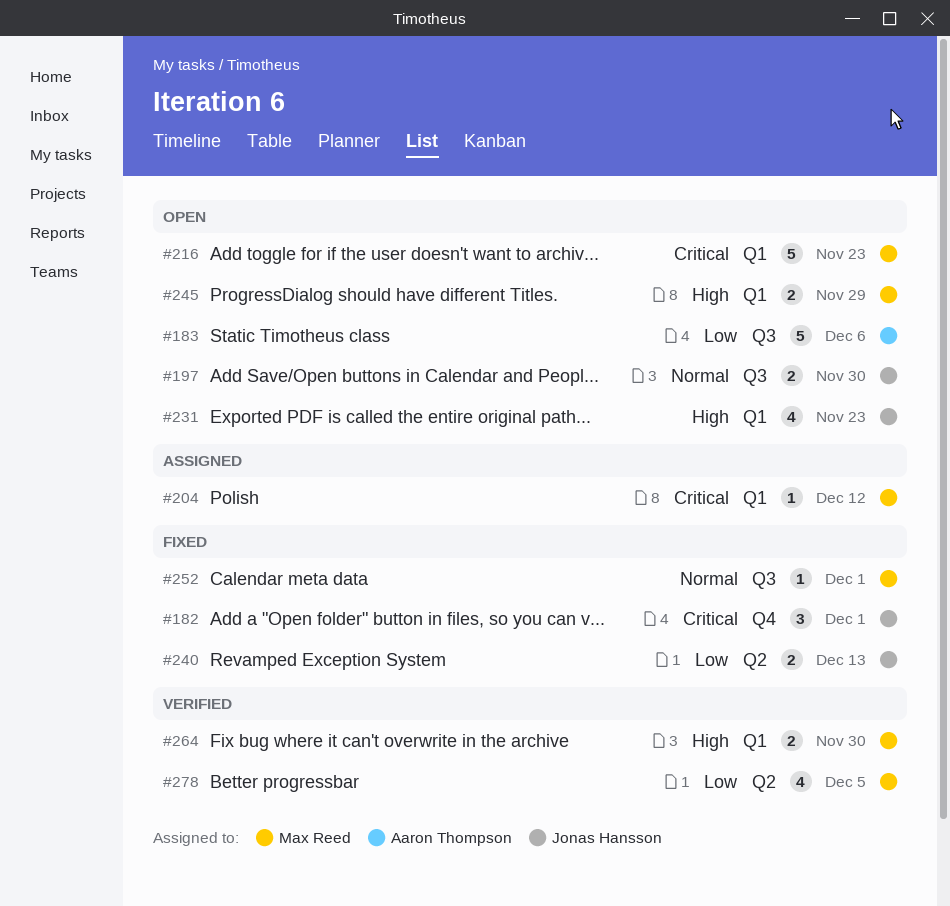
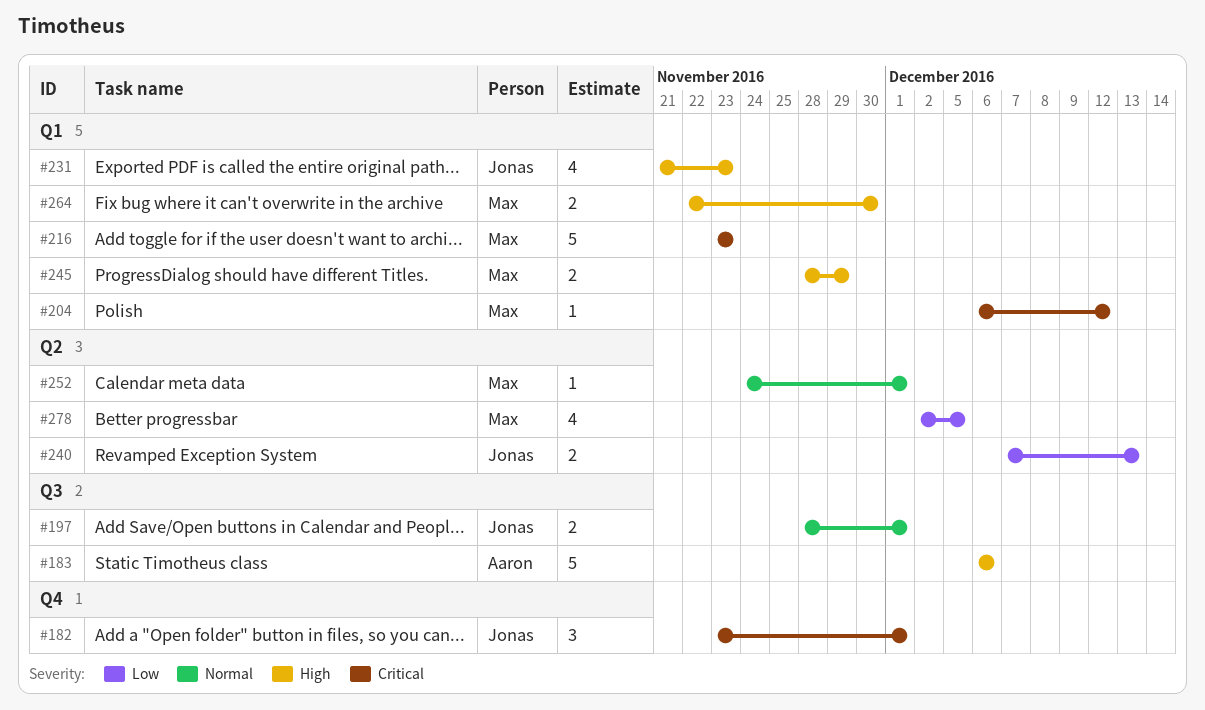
#183, priority: Low -> High
#197, due: Nov 30 -> Dec 1
#252, label: Q3 -> Q2

